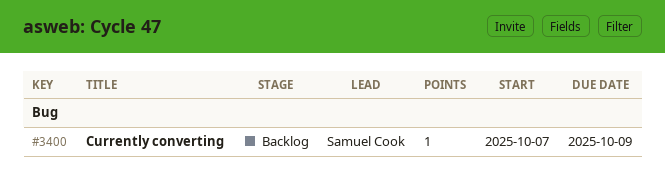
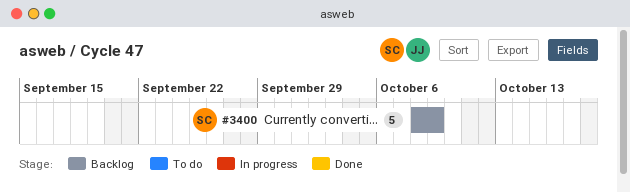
#3400, estimate: 1 -> 5
#3400, start: Oct 7 -> Oct 8

